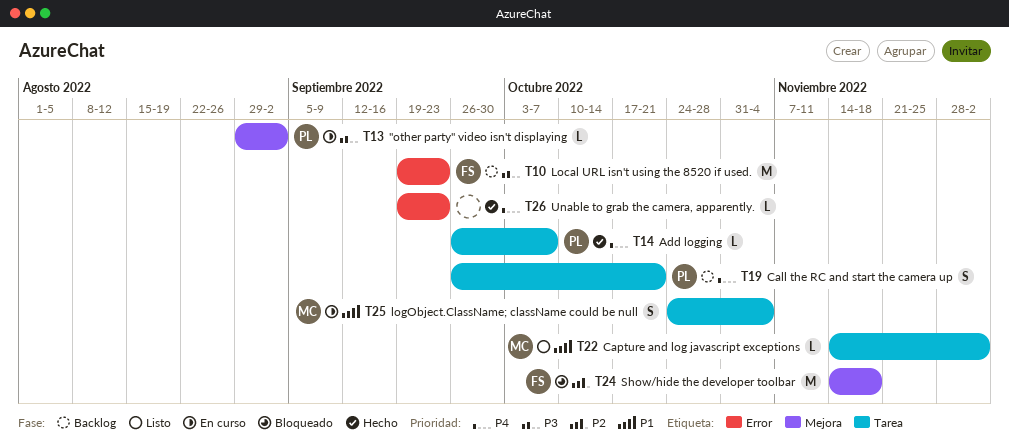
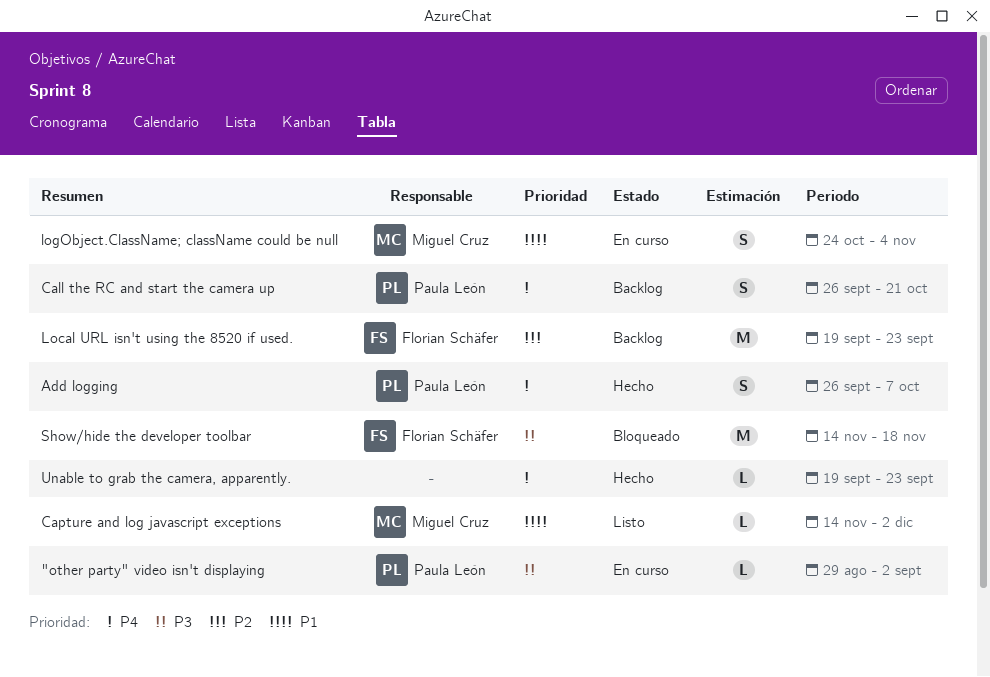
Add logging, estimate: L -> S
Local URL isn't using the 8520 if used., priority: P3 -> P2
Show/hide the developer toolbar, priority: P2 -> P3

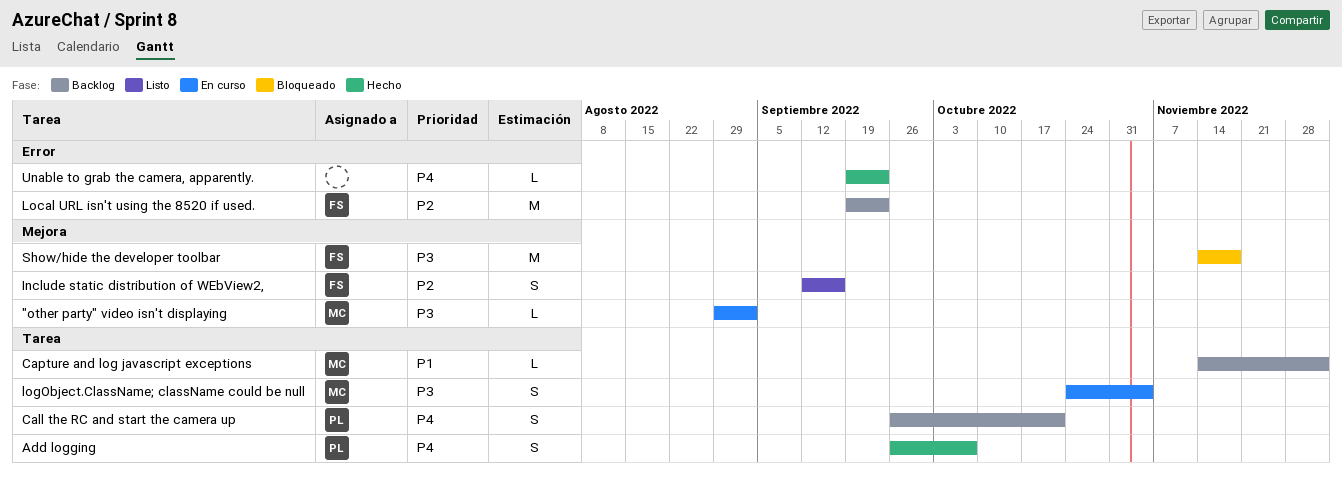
"other party" video isn't displaying, owner: Paula León -> Miguel Cruz
Capture and log javascript exceptions, status: Listo -> Backlog
Include static distribution of WEbView2,: none -> present
logObject.ClassName; className could be null, priority: P1 -> P3

